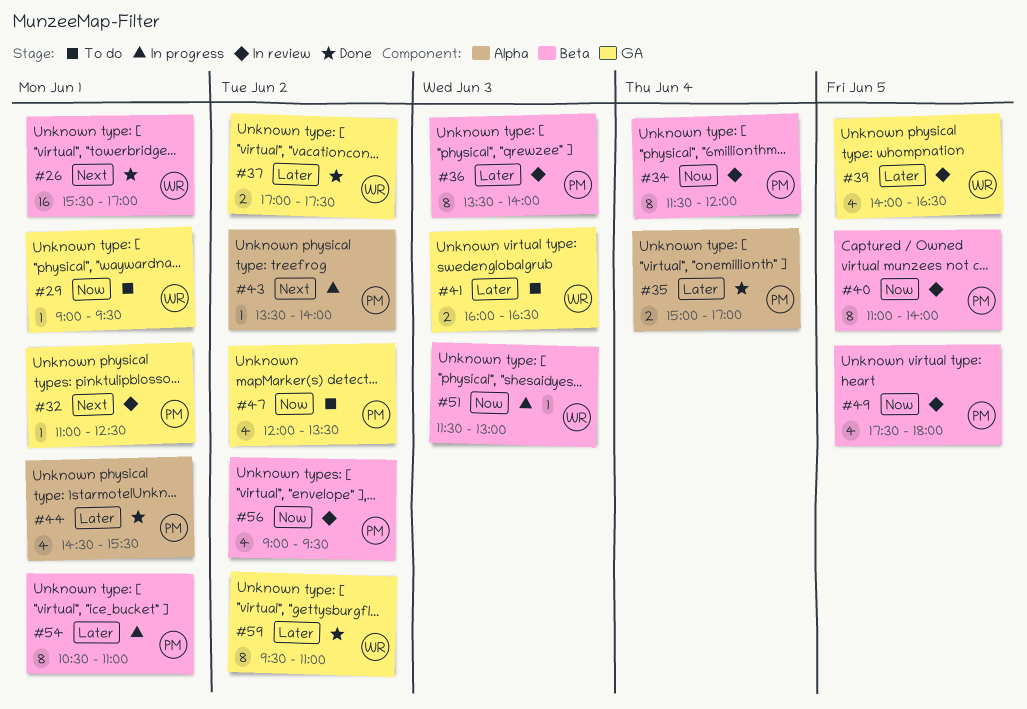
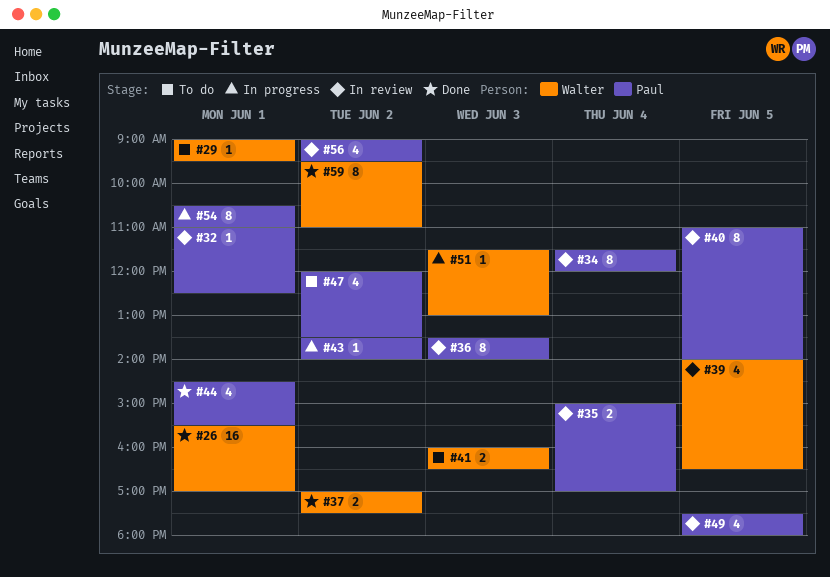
#35, status: Done -> In review

